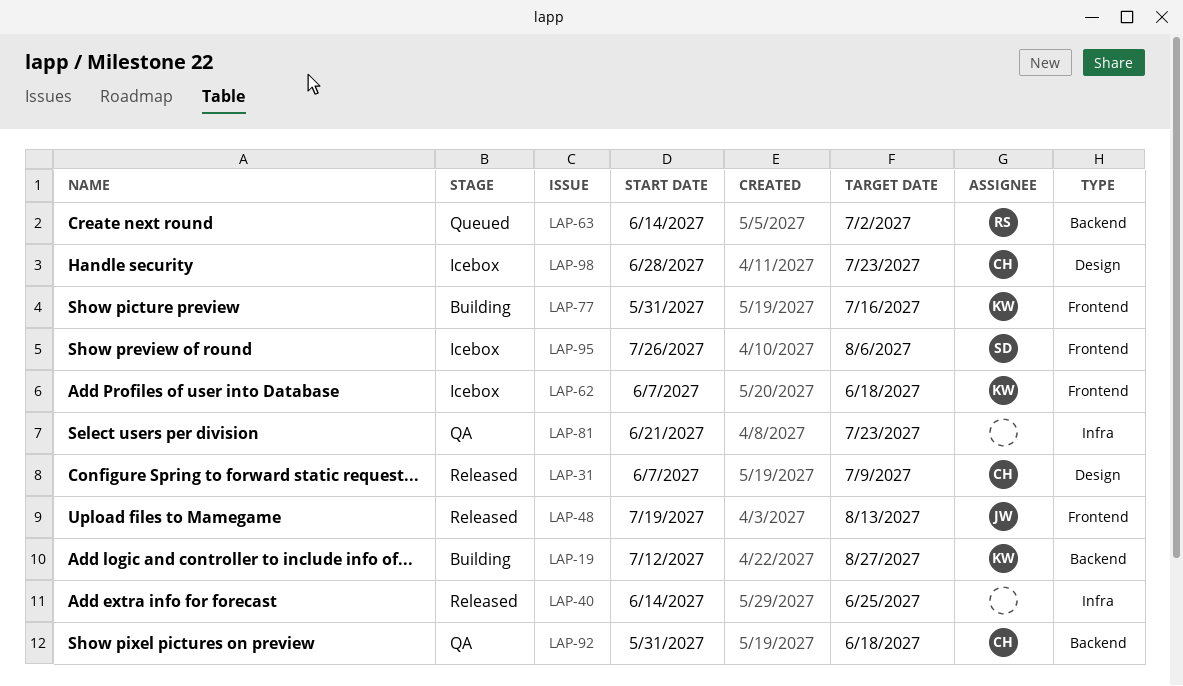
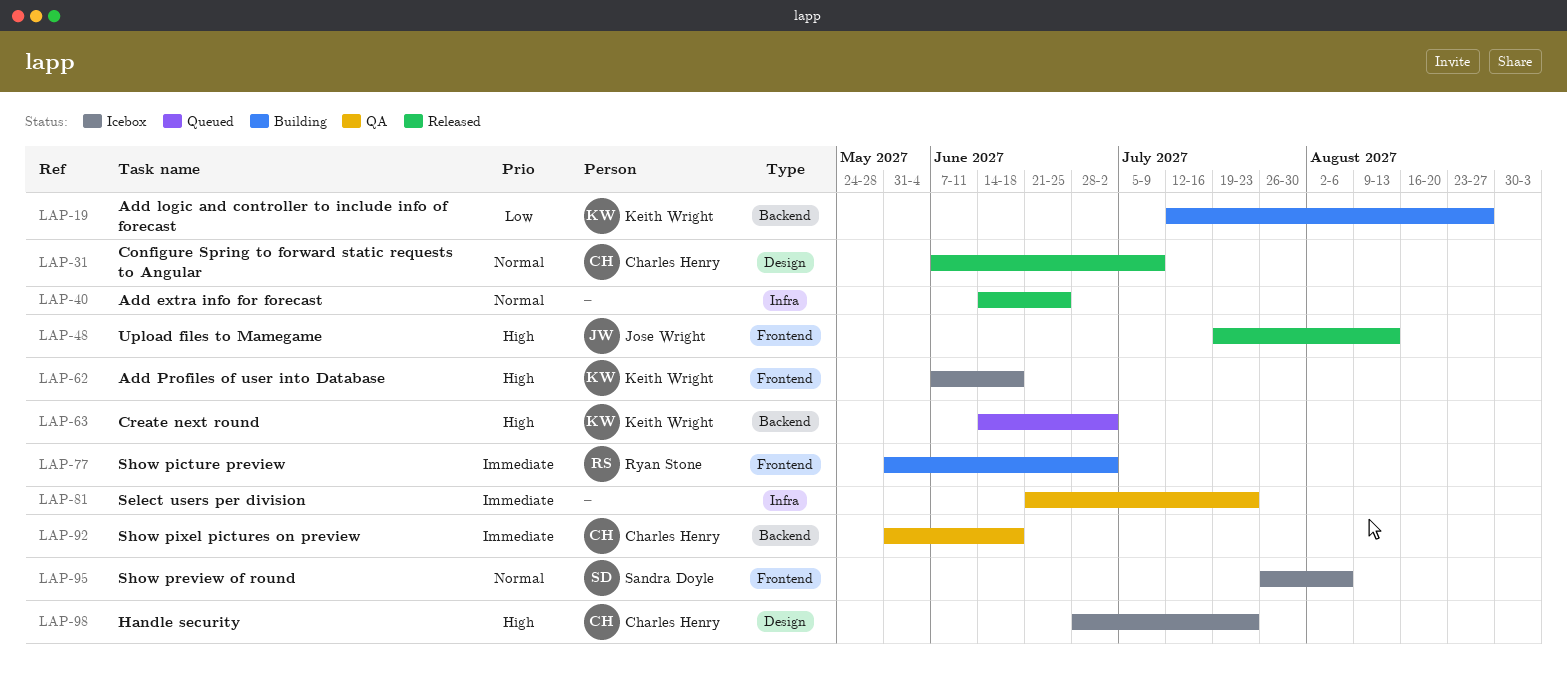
LAP-63, owner: Ryan Stone -> Keith Wright
LAP-77, owner: Keith Wright -> Ryan Stone
LAP-77, due: Jul 16 -> Jul 2

